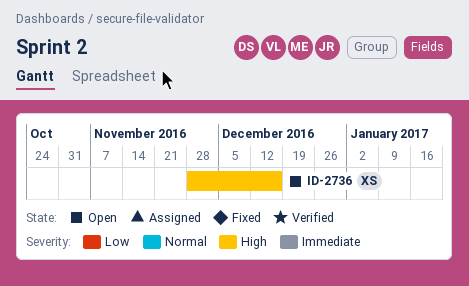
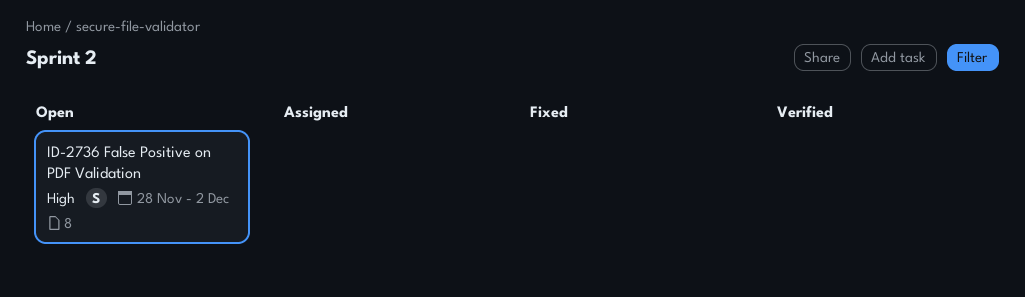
ID-2736, estimate: XS -> S
ID-2736, due: Dec 16 -> Dec 2

